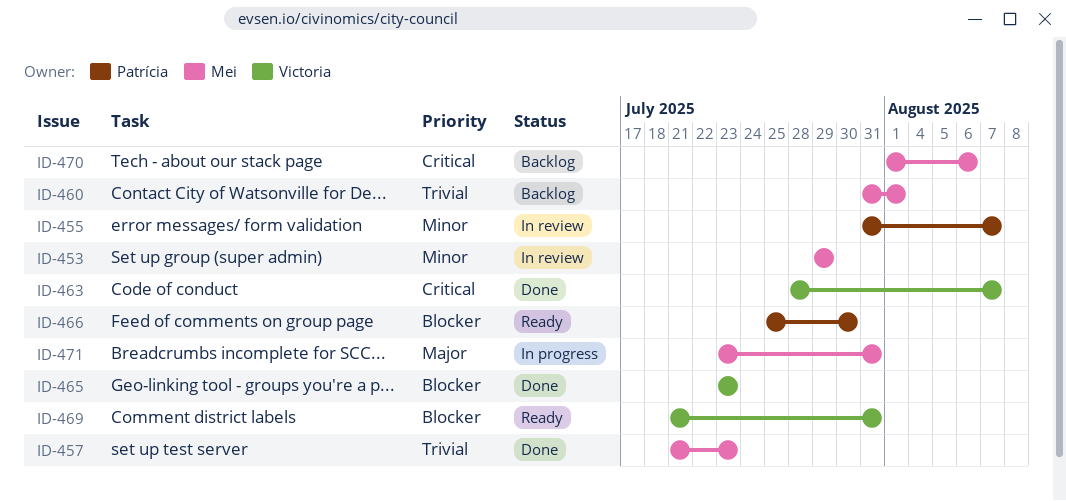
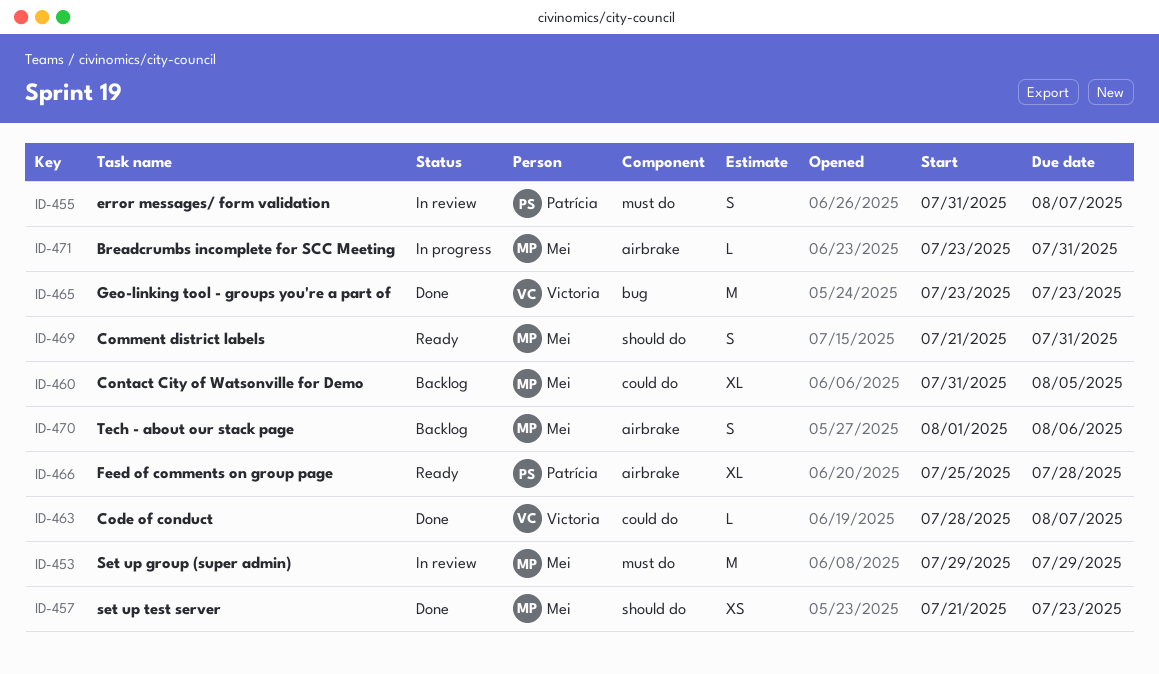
ID-460, due: Aug 1 -> Aug 5
ID-466, due: Jul 30 -> Jul 28
ID-469, owner: Victoria -> Mei

